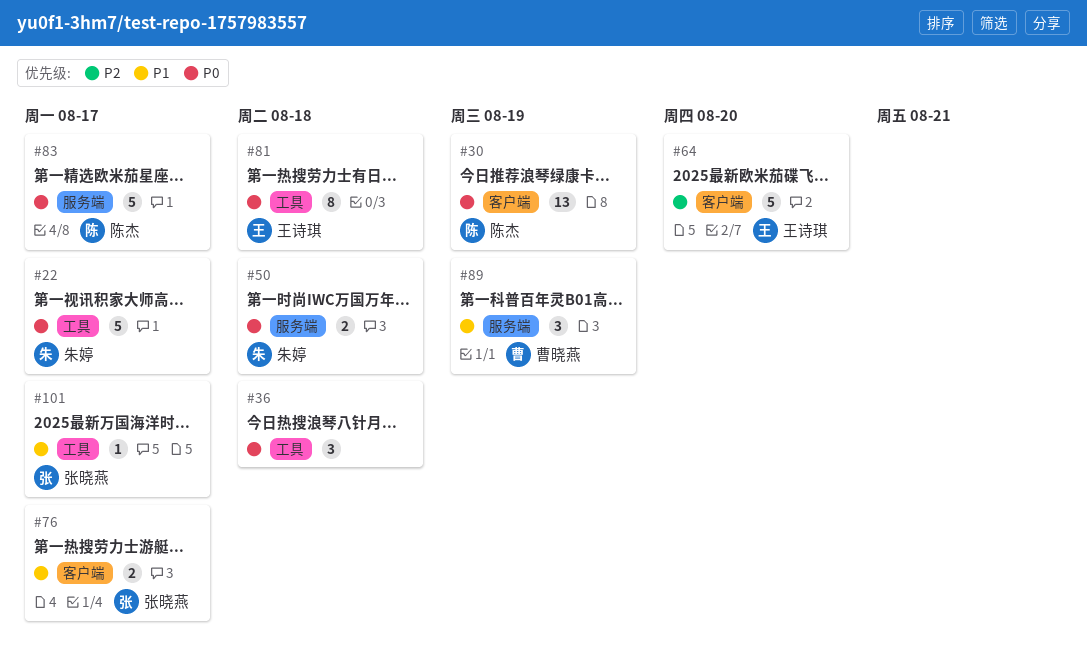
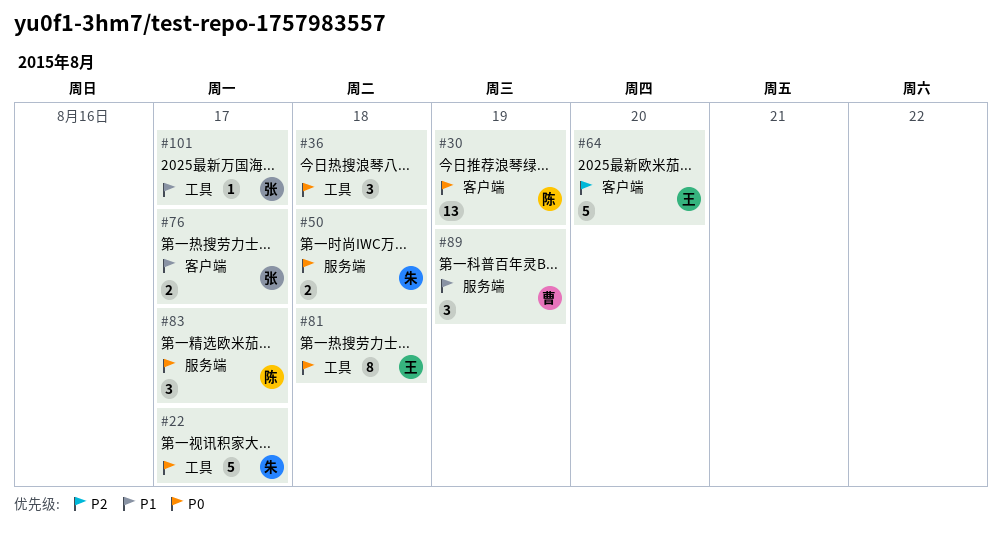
#83, estimate: 5 -> 3

